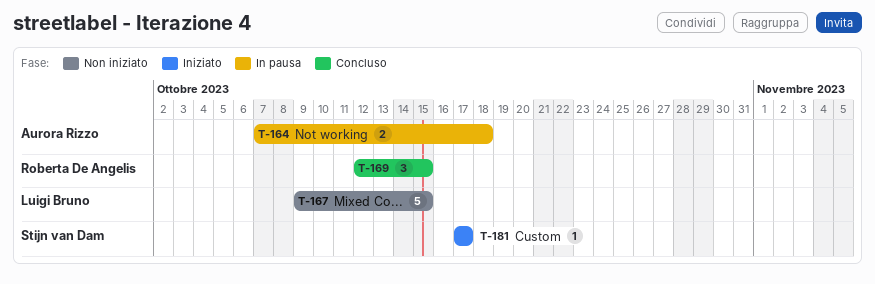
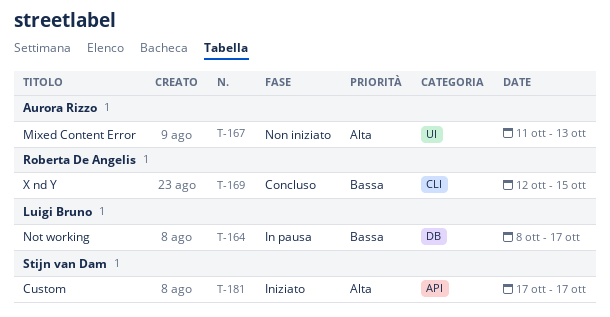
T-164, owner: Aurora Rizzo -> Luigi Bruno
T-164, start: Oct 7 -> Oct 8
T-164, due: Oct 18 -> Oct 17
T-167, owner: Luigi Bruno -> Aurora Rizzo
T-167, start: Oct 9 -> Oct 11
T-167, due: Oct 15 -> Oct 13

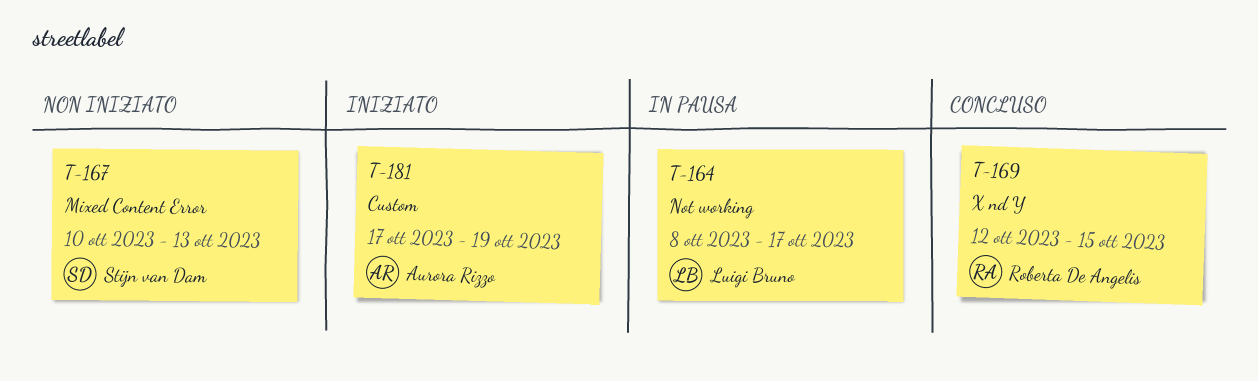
T-167, owner: Aurora Rizzo -> Stijn van Dam
T-167, start: Oct 11 -> Oct 10
T-181, owner: Stijn van Dam -> Aurora Rizzo
T-181, due: Oct 17 -> Oct 19

